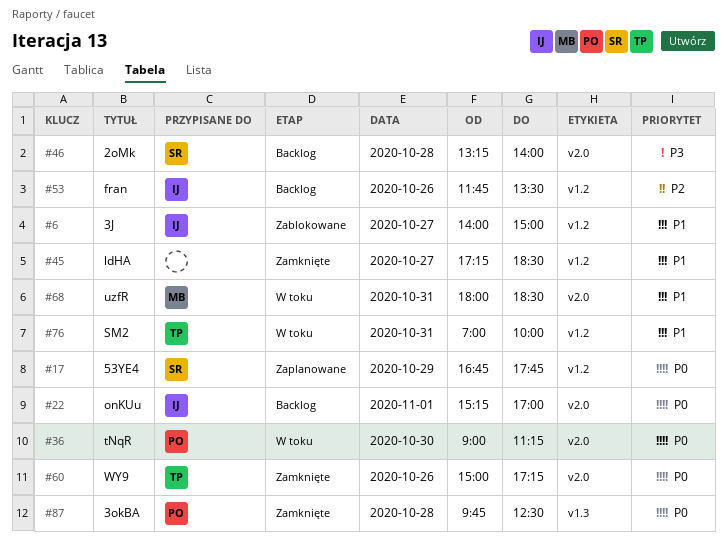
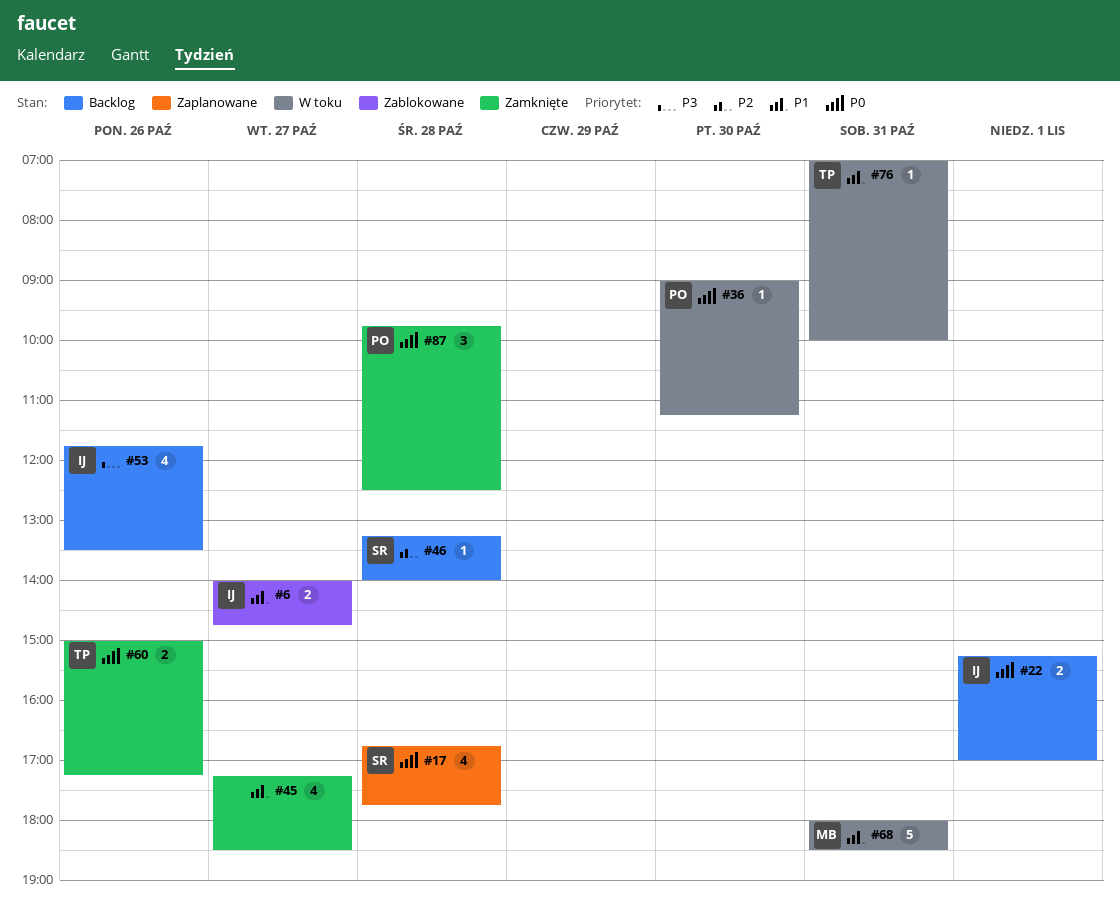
#6, ends: 15:00 -> 14:45
#17, day: Oct 29 -> Oct 28
#46, priority: P3 -> P2
#53, priority: P2 -> P3

